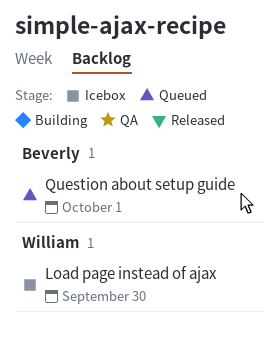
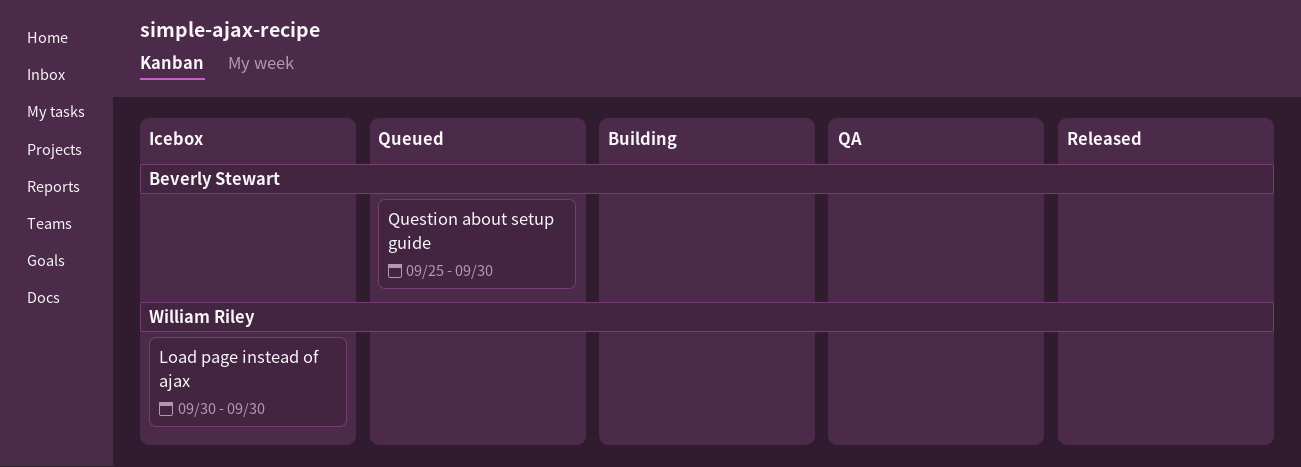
Question about setup guide, due: Oct 1 -> Sep 30

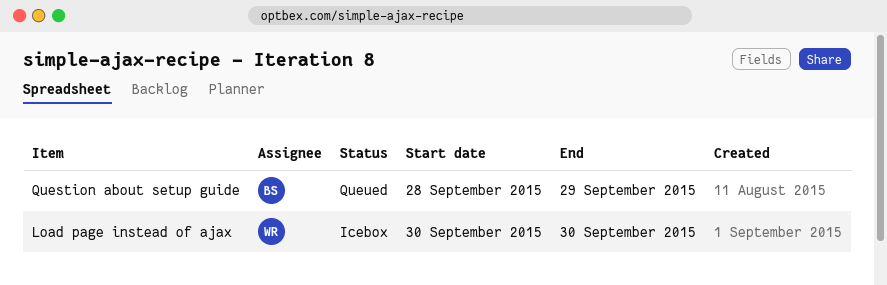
Question about setup guide, start: Sep 25 -> Sep 28
Question about setup guide, due: Sep 30 -> Sep 29

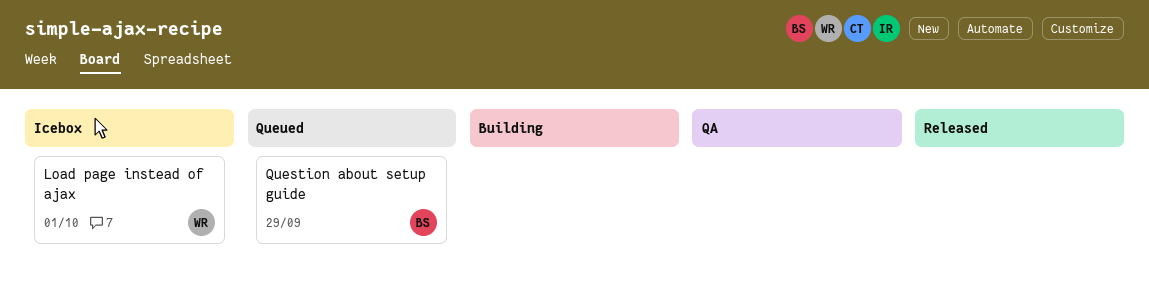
Load page instead of ajax, due: Sep 30 -> Oct 1

